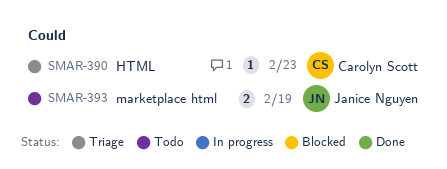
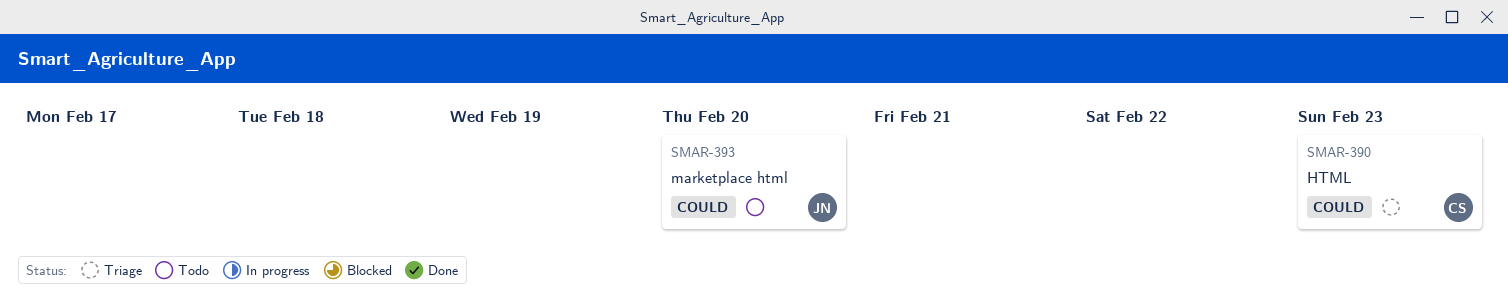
SMAR-393, due: Feb 19 -> Feb 20

